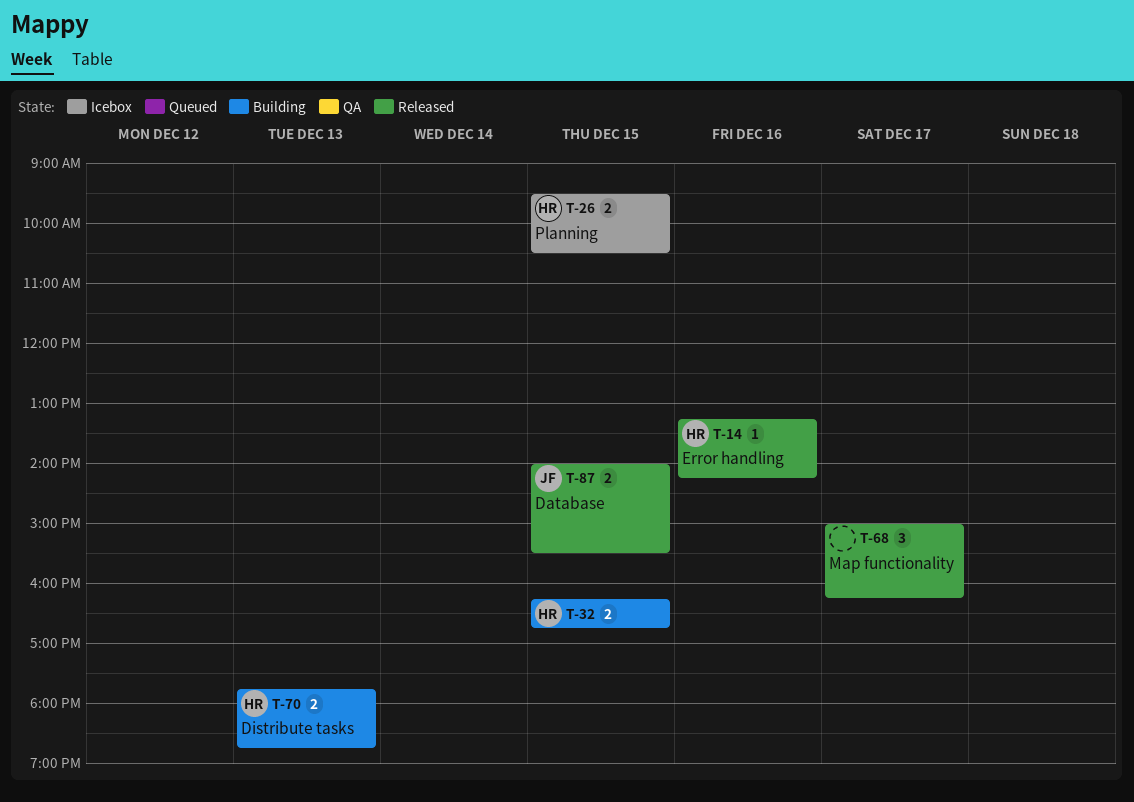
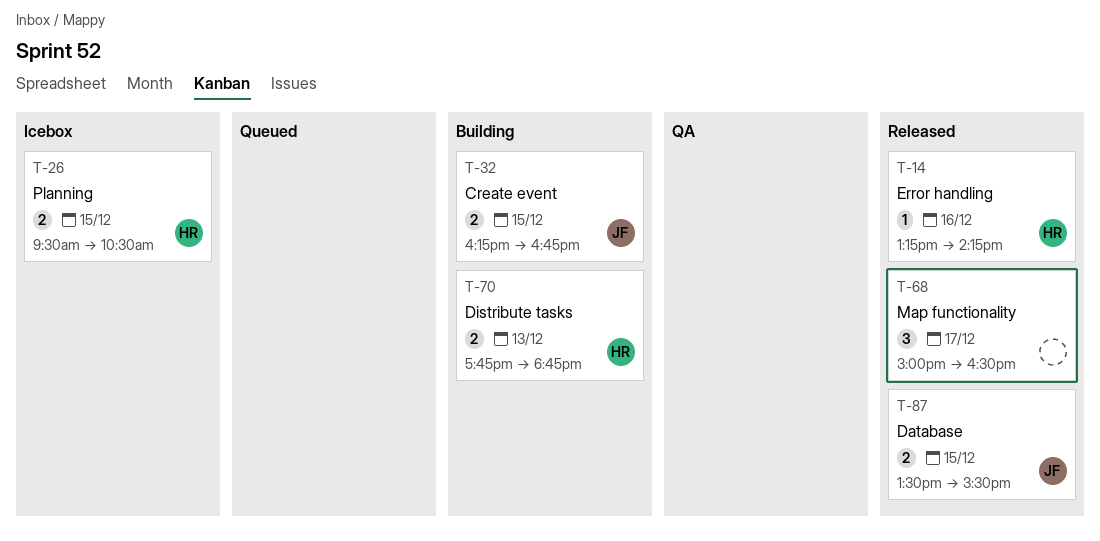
T-32, owner: HR -> JF
T-68, ends: 16:15 -> 16:30
T-87, begins: 14:00 -> 13:30

